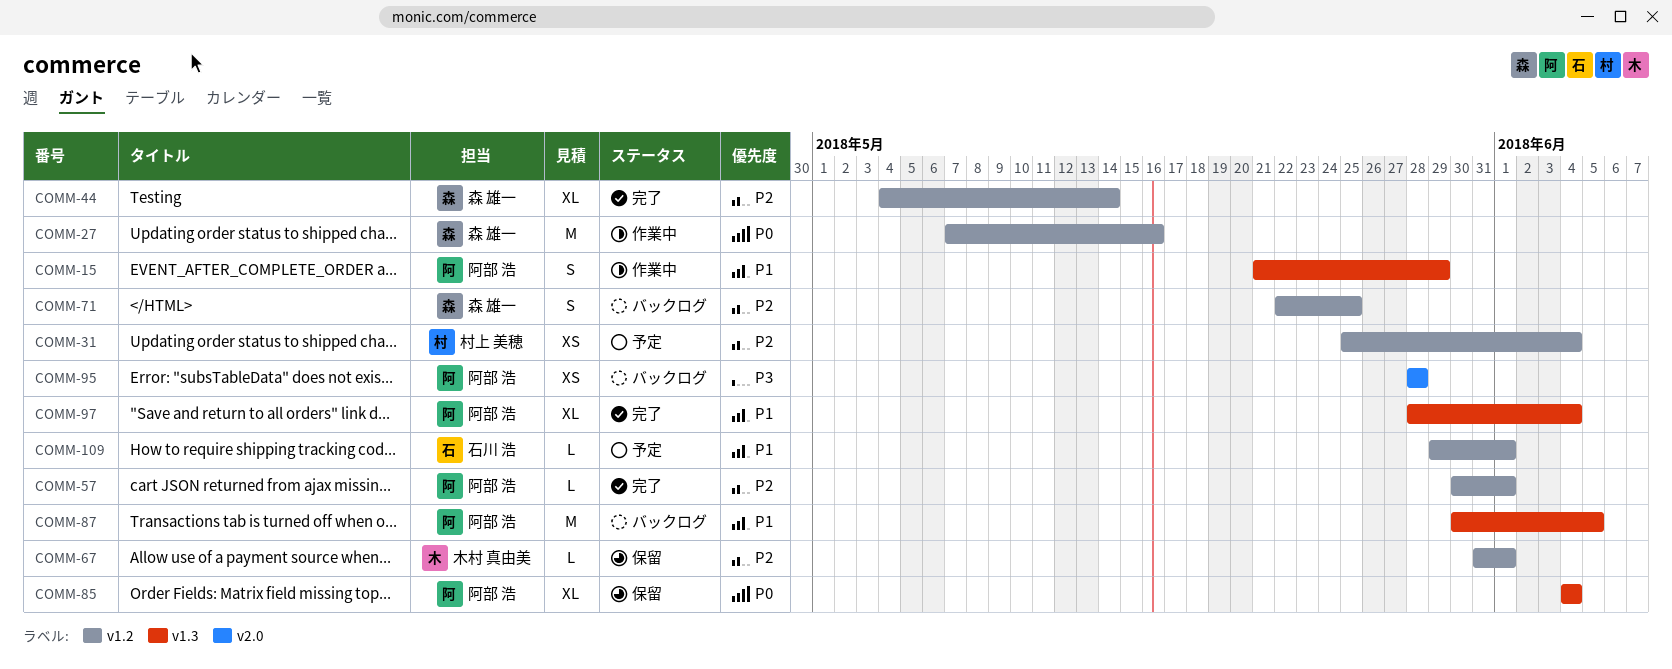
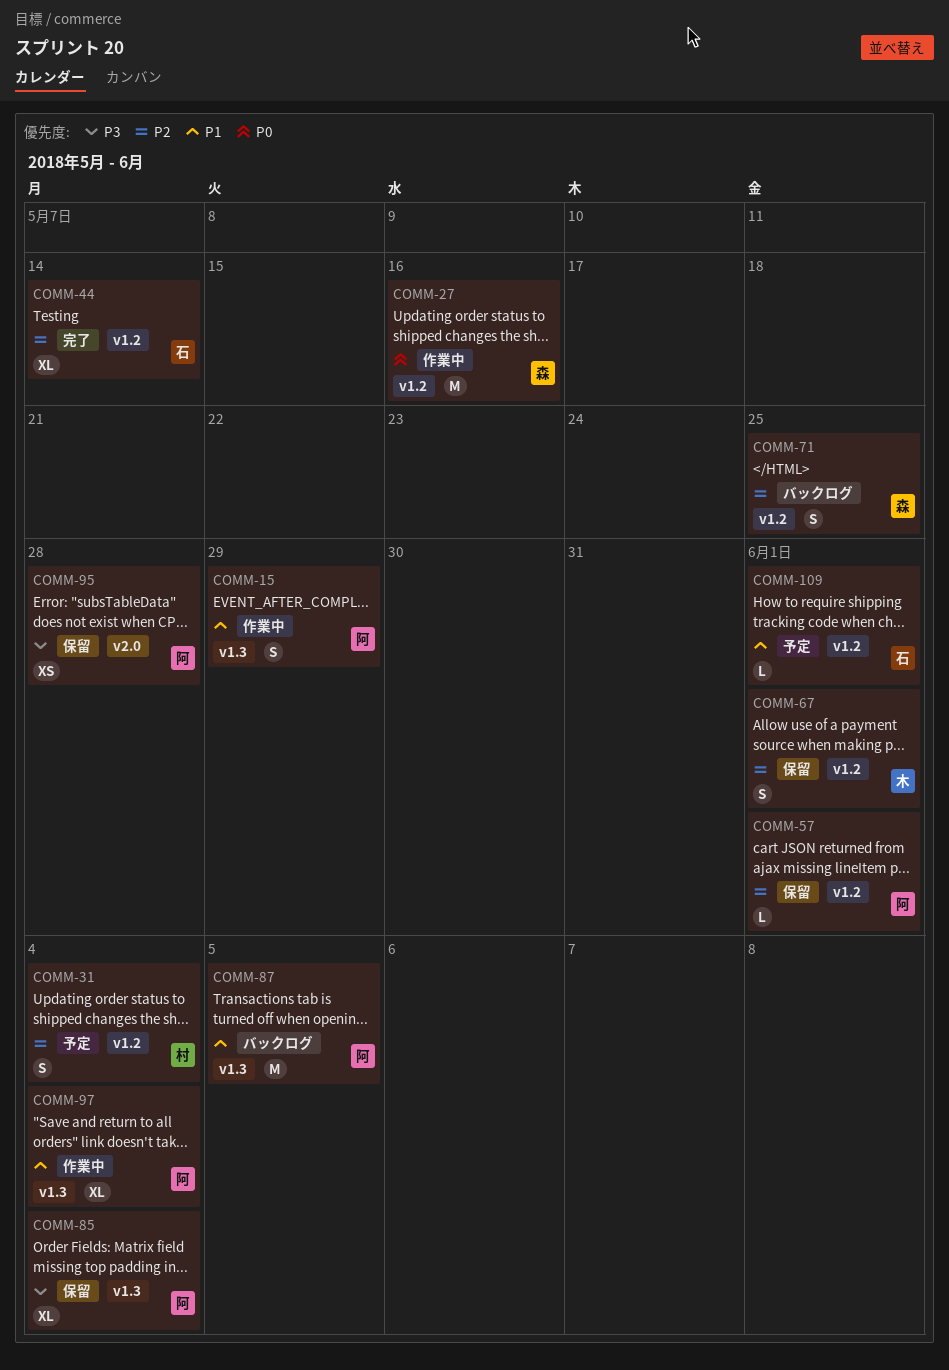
COMM-31, estimate: XS -> S
COMM-44, owner: 森 雄一 -> 石川 浩
COMM-57, status: 完了 -> 保留
COMM-67, estimate: L -> S
COMM-85, priority: P0 -> P3
COMM-95, status: バックログ -> 保留
COMM-97, status: 完了 -> 作業中

